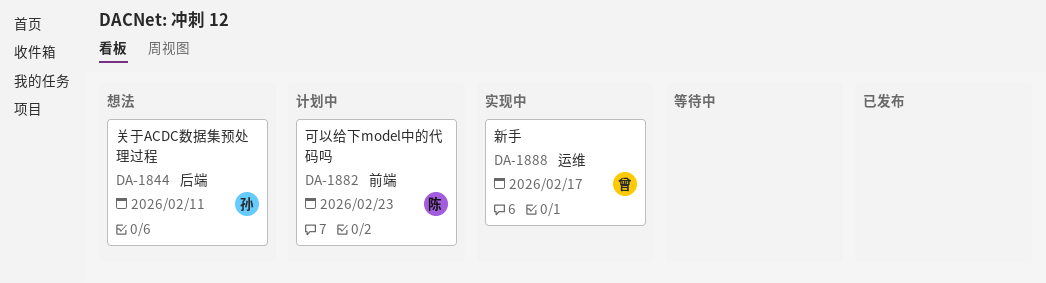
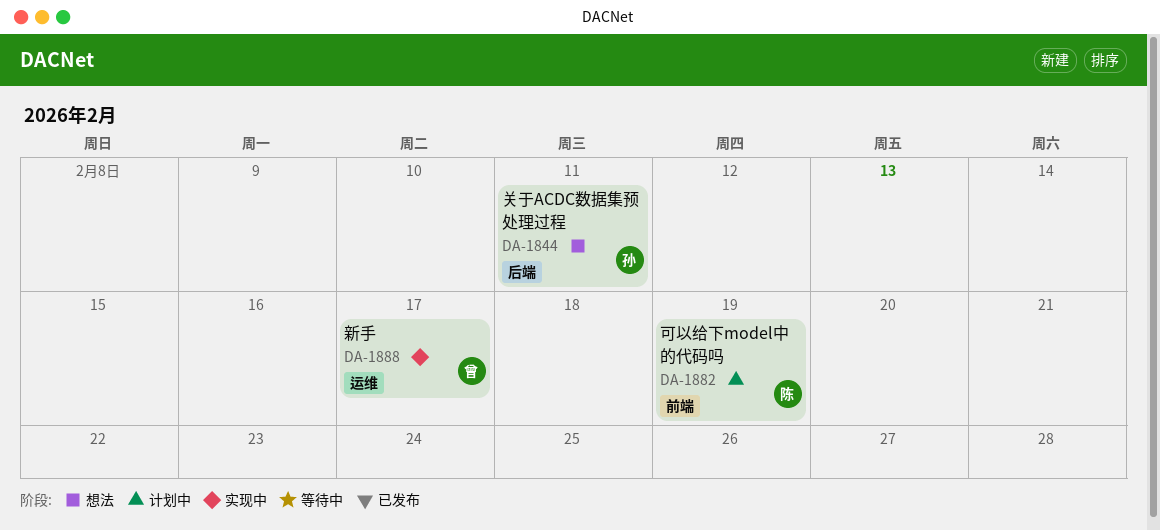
DA-1882, due: Feb 23 -> Feb 19

